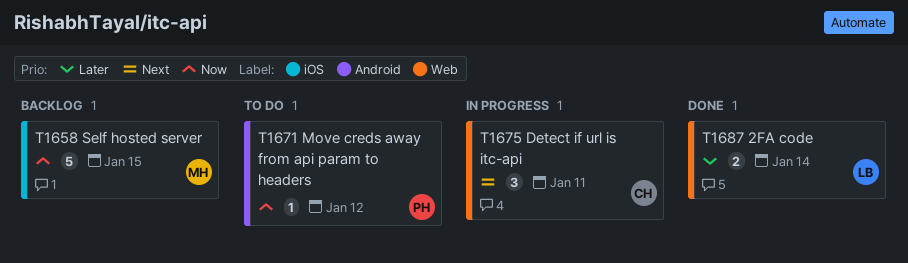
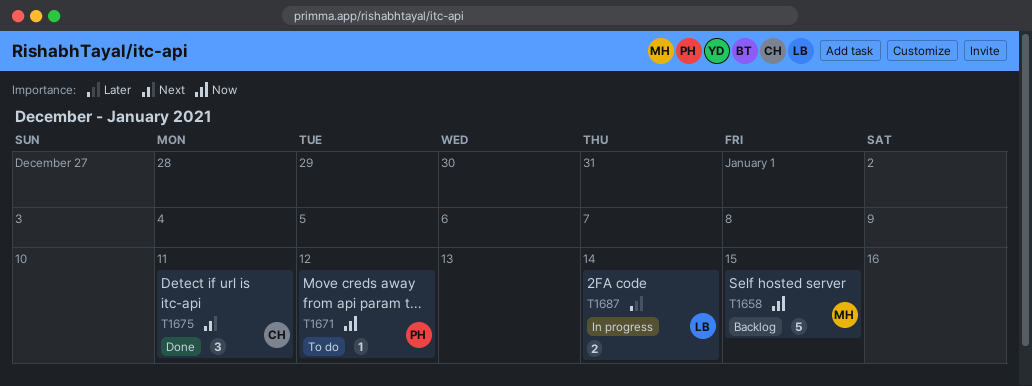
T1675, status: In progress -> Done
T1687, status: Done -> In progress

